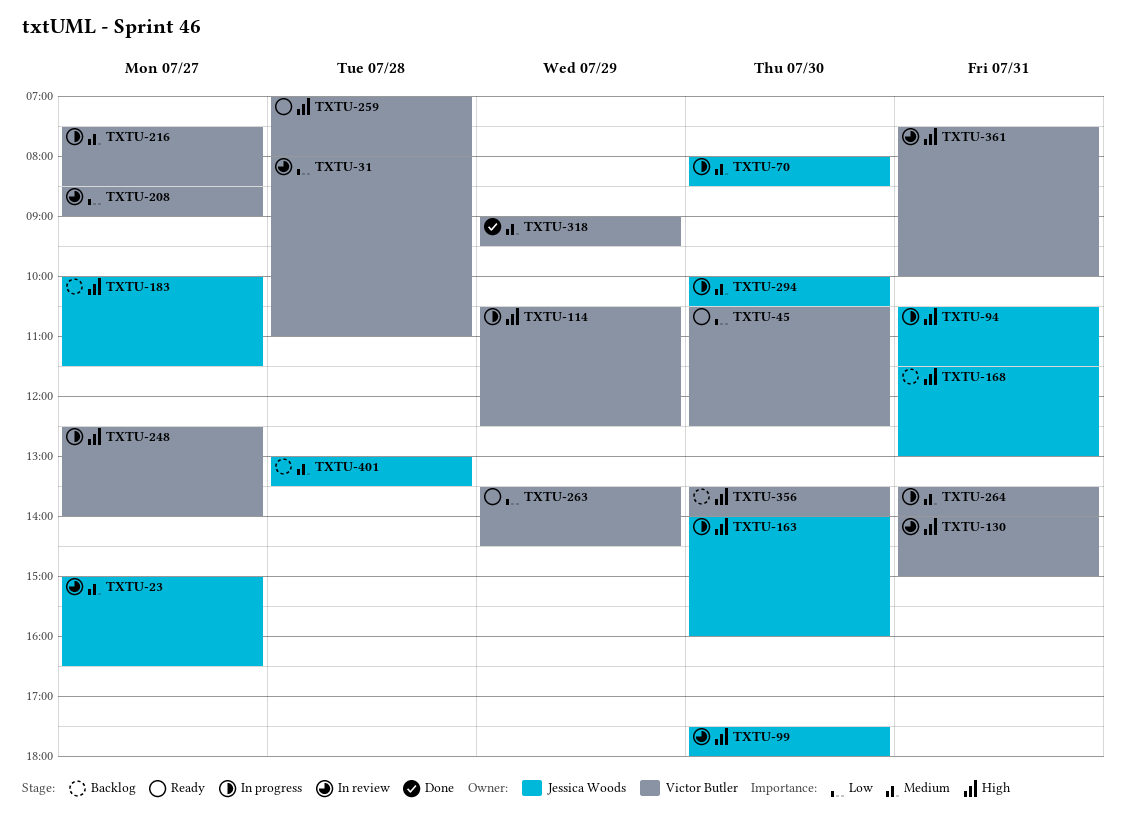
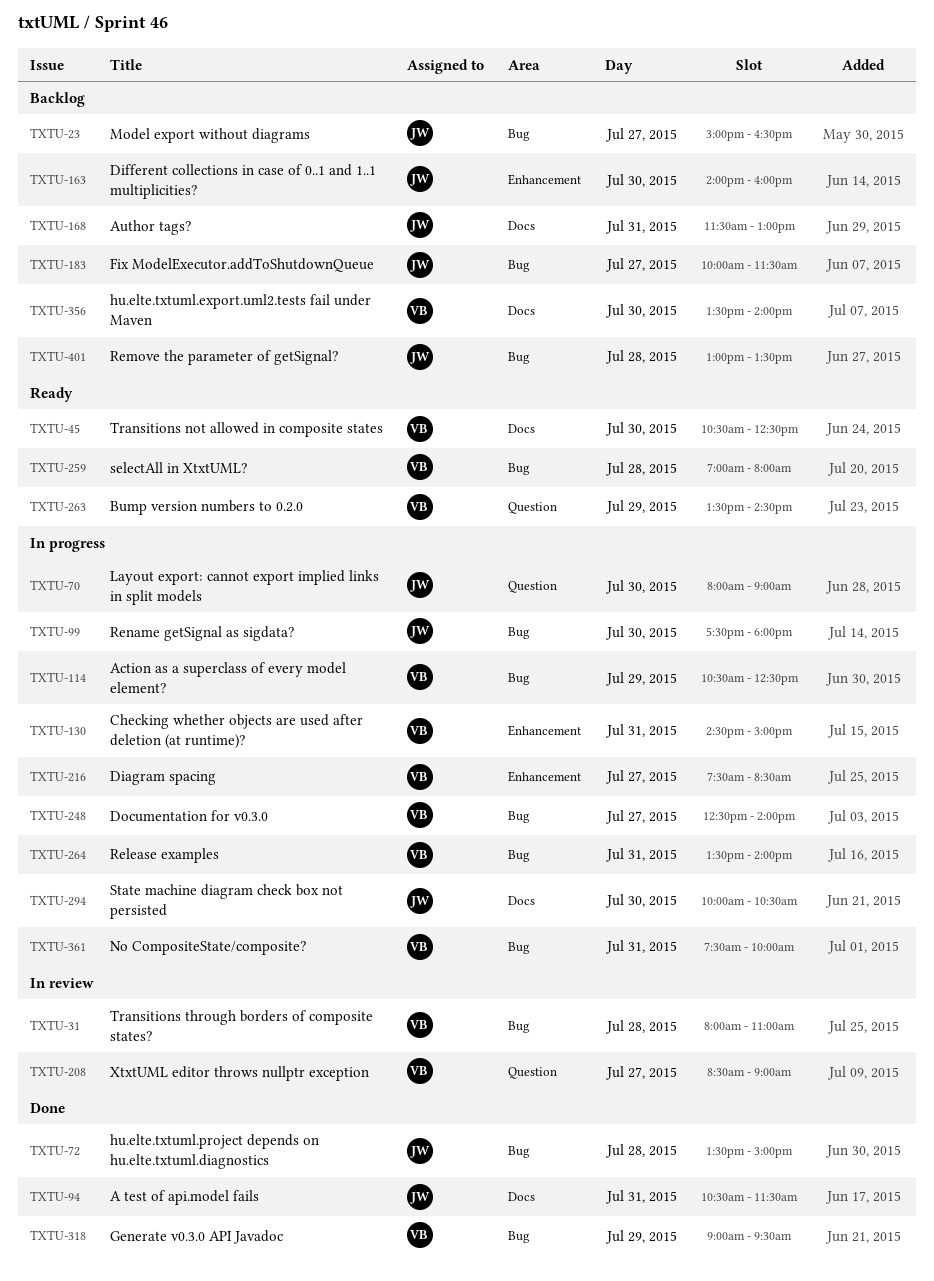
TXTU-23, status: In review -> Backlog
TXTU-70, ends: 08:30 -> 09:00
TXTU-72: none -> present
TXTU-94, status: In progress -> Done
TXTU-99, status: In review -> In progress
TXTU-130, status: In review -> In progress
TXTU-130, begins: 14:00 -> 14:30
TXTU-163, status: In progress -> Backlog
TXTU-361, status: In review -> In progress

